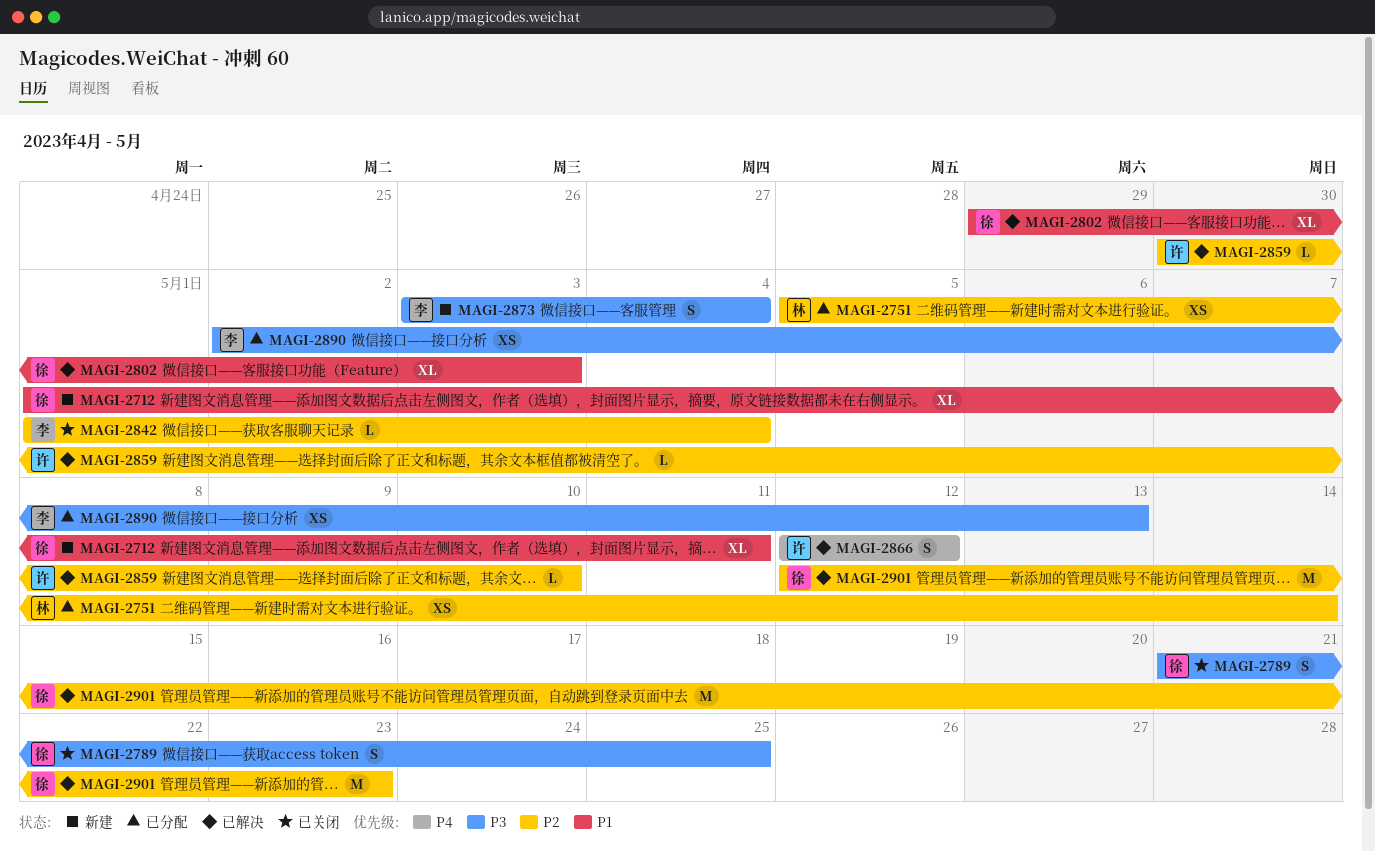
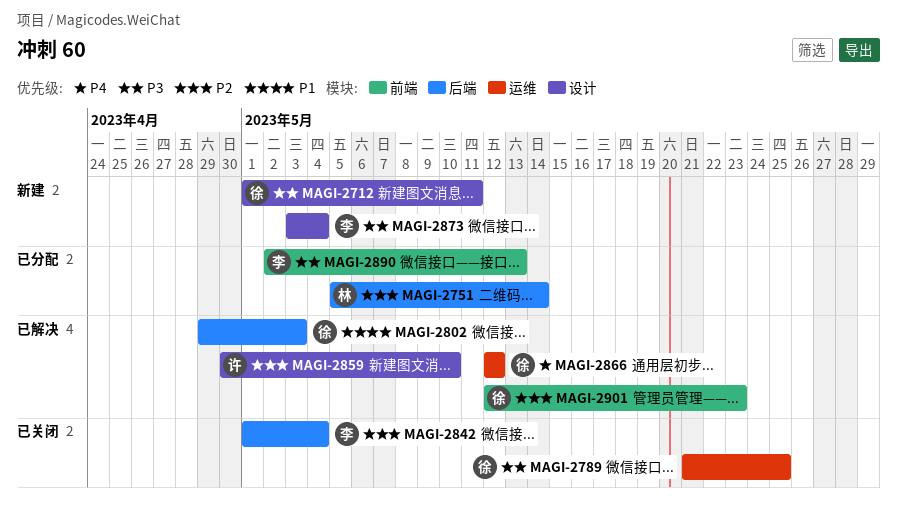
MAGI-2712, priority: P1 -> P3
MAGI-2866, owner: 许 -> 徐

